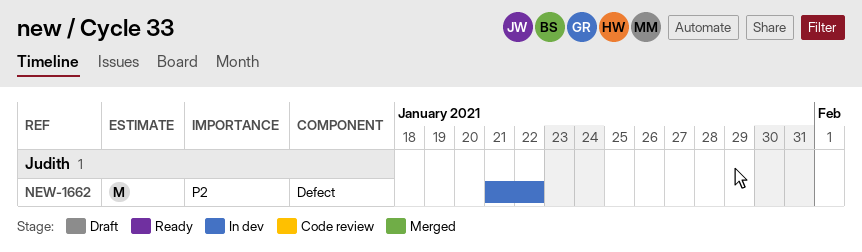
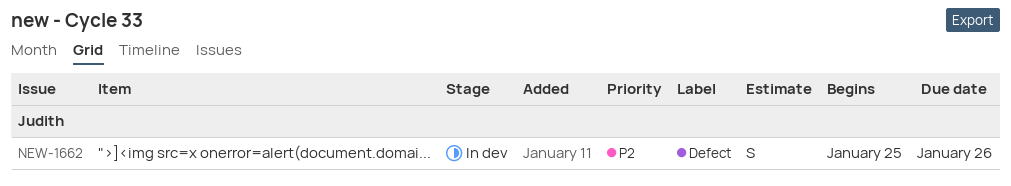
NEW-1662, estimate: M -> S
NEW-1662, start: Jan 21 -> Jan 25
NEW-1662, due: Jan 22 -> Jan 26

